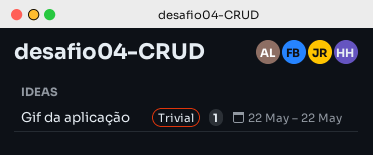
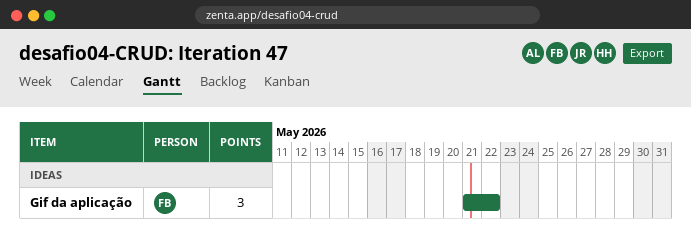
Gif da aplicação, estimate: 1 -> 3
Gif da aplicação, start: May 22 -> May 21

